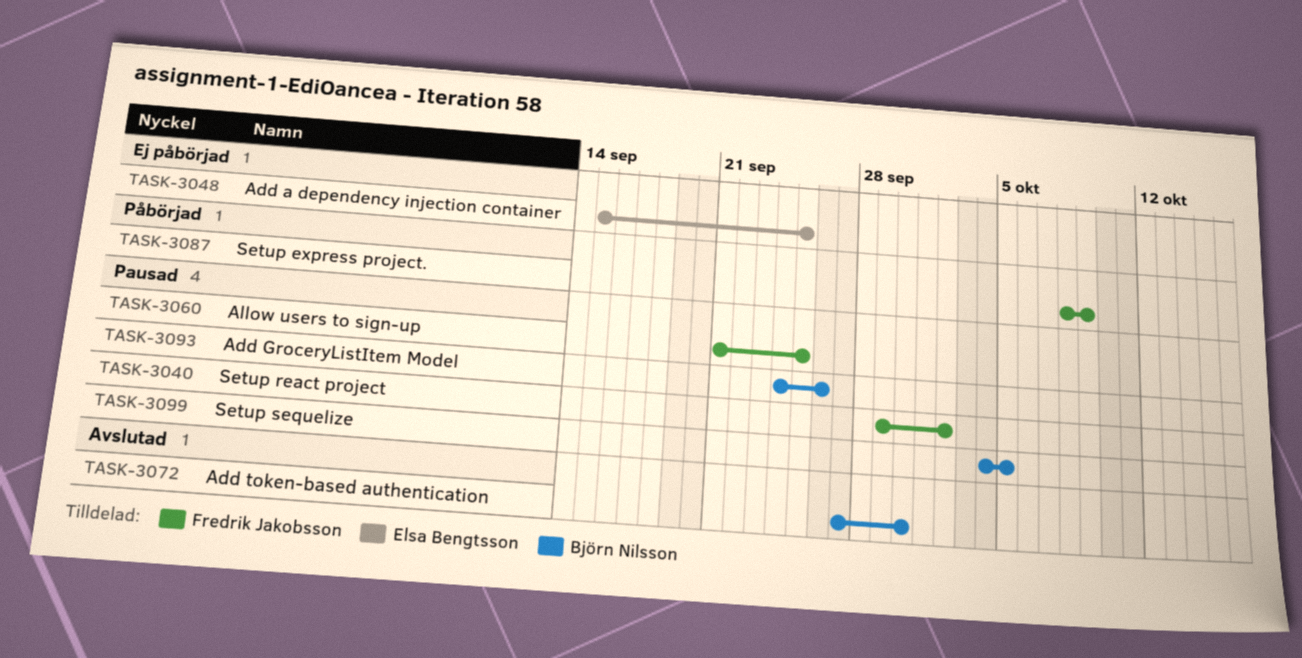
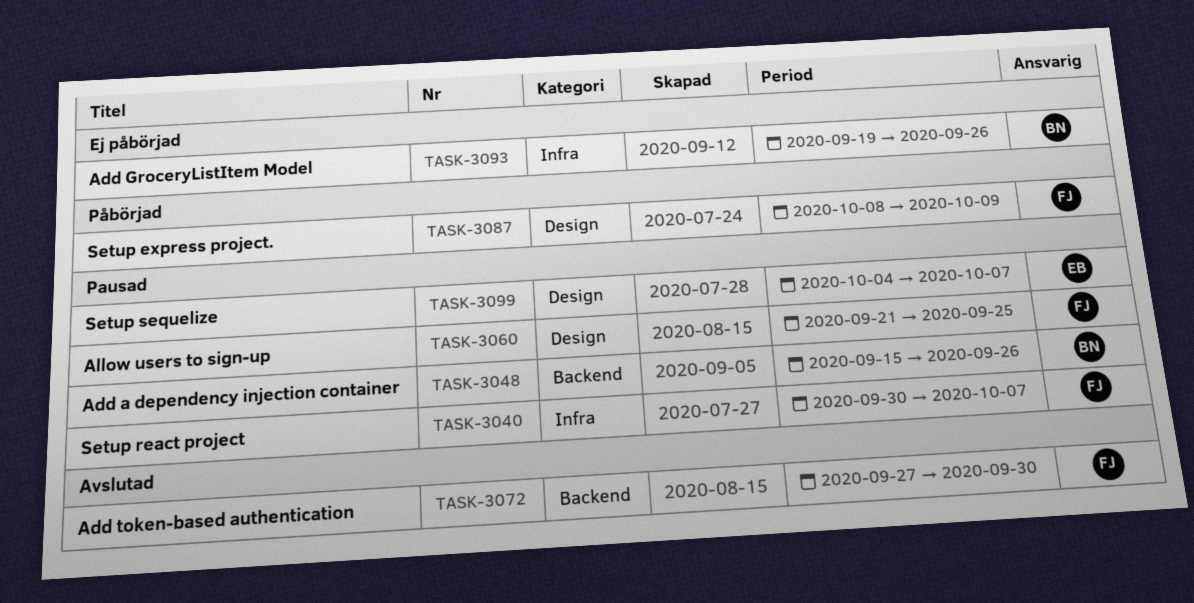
TASK-3040, start: Sep 29 -> Sep 30
TASK-3040, due: Oct 2 -> Oct 7
TASK-3048, status: Ej påbörjad -> Pausad
TASK-3048, owner: Elsa Bengtsson -> Björn Nilsson
TASK-3048, due: Sep 25 -> Sep 26
TASK-3072, owner: Björn Nilsson -> Fredrik Jakobsson
TASK-3093, status: Pausad -> Ej påbörjad
TASK-3093, start: Sep 24 -> Sep 19
TASK-3099, owner: Björn Nilsson -> Elsa Bengtsson
TASK-3099, due: Oct 5 -> Oct 7

